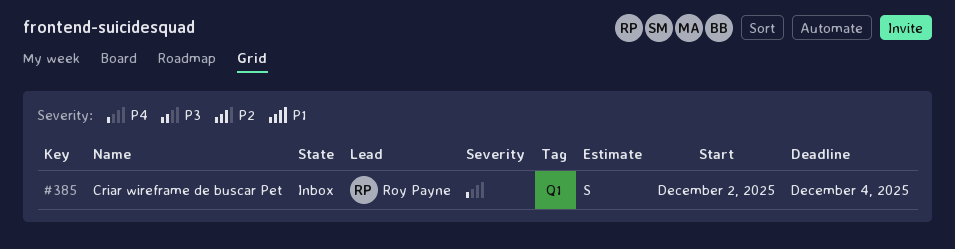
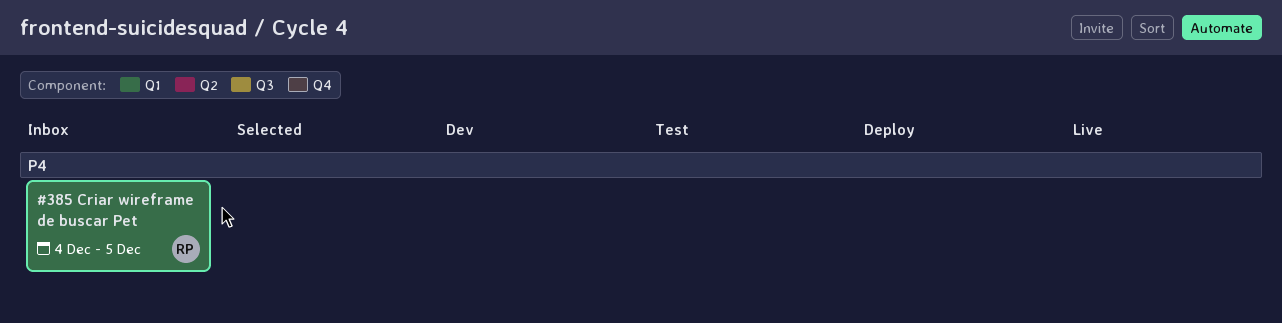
#385, start: Dec 2 -> Dec 4
#385, due: Dec 4 -> Dec 5

